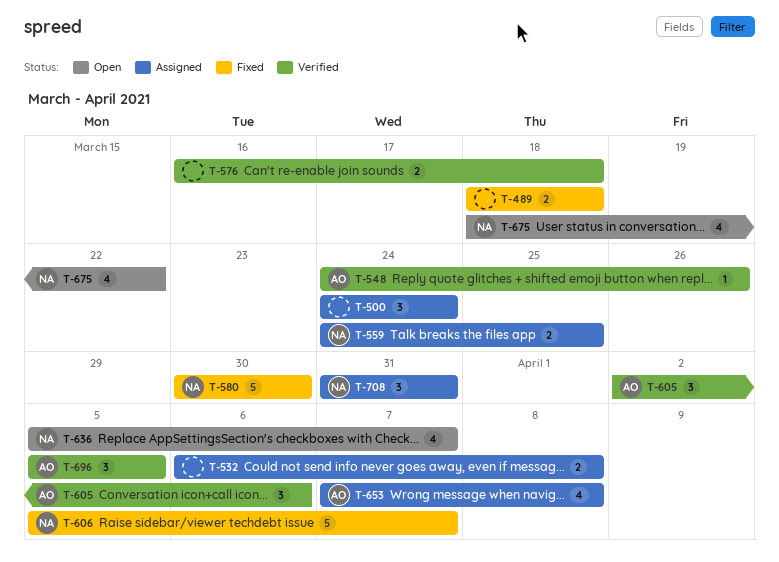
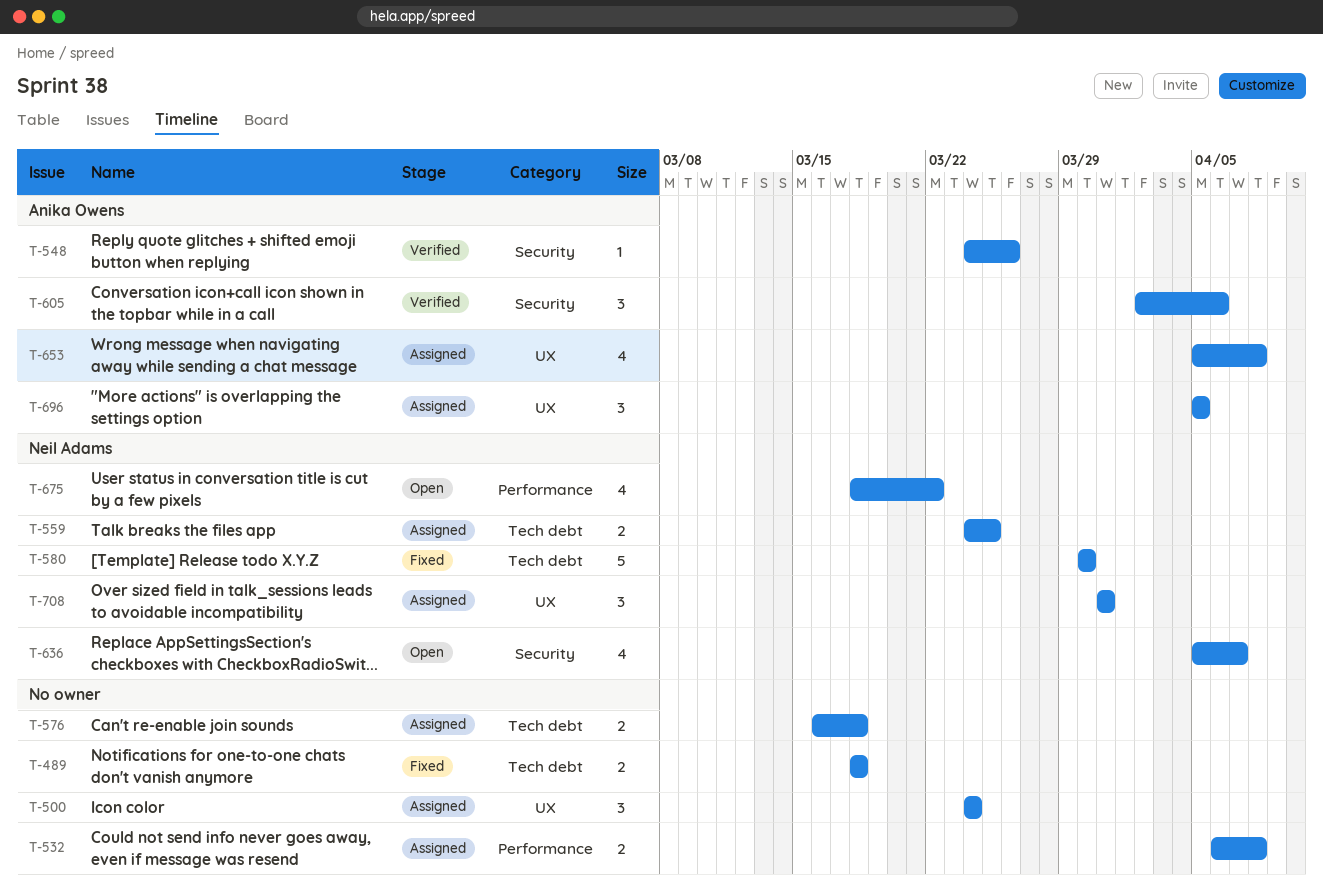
T-576, status: Verified -> Assigned
T-606: present -> none
T-653, start: Apr 7 -> Apr 5
T-696, status: Verified -> Assigned

